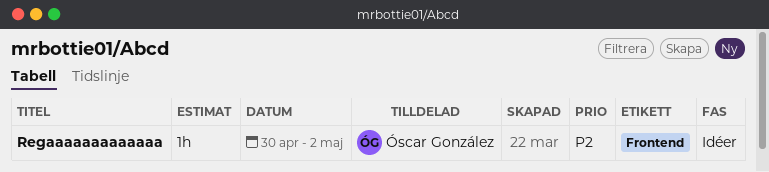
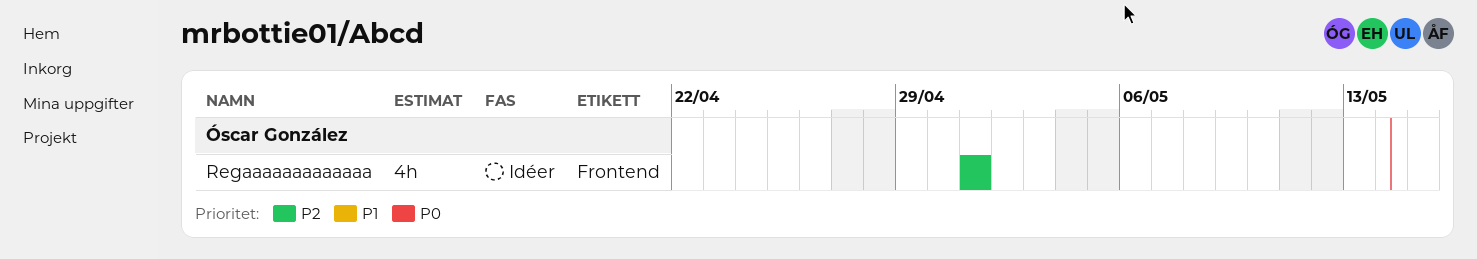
Regaaaaaaaaaaaaa, estimate: 1h -> 4h
Regaaaaaaaaaaaaa, start: Apr 30 -> May 1
Regaaaaaaaaaaaaa, due: May 2 -> May 1

